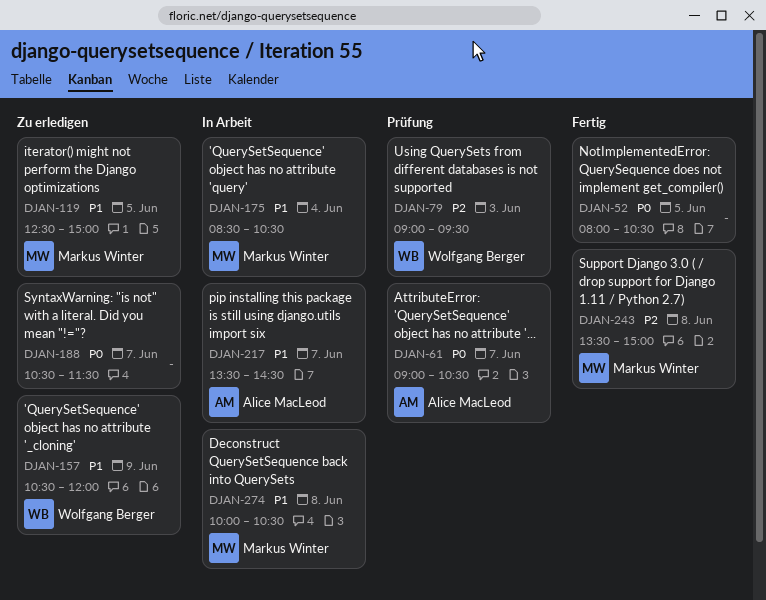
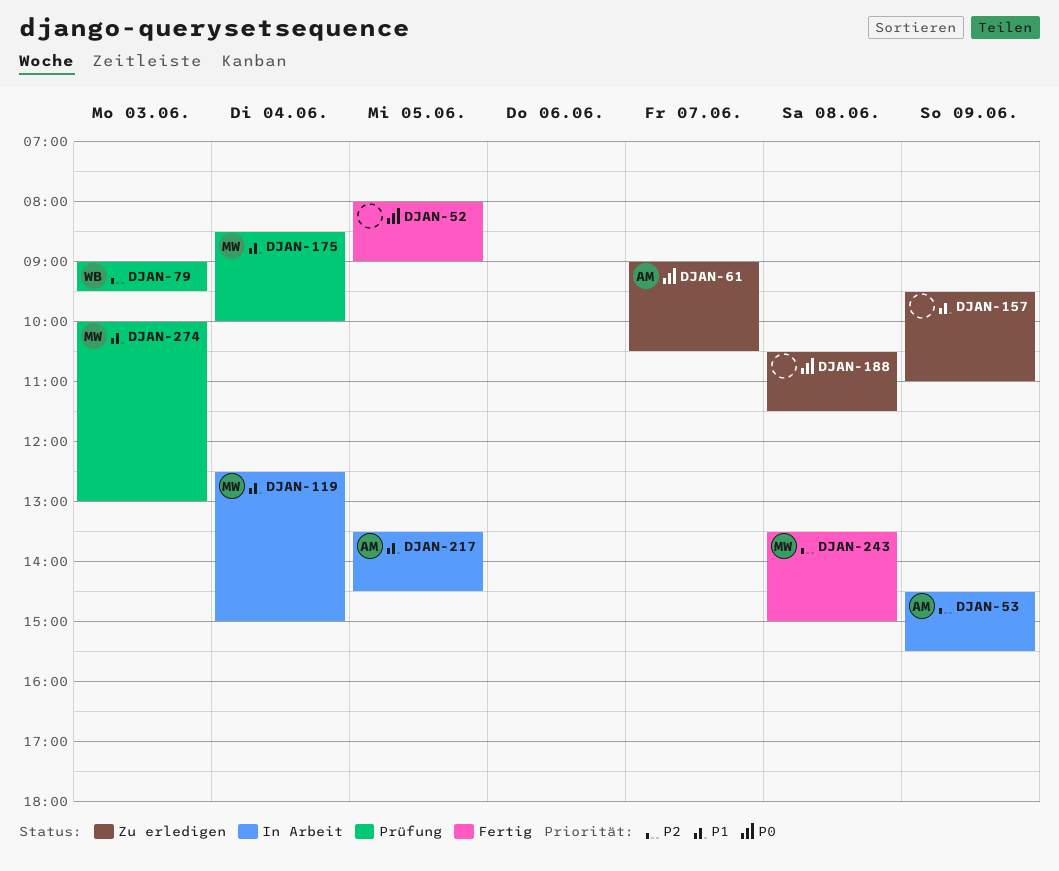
DJAN-52, ends: 10:30 -> 09:00
DJAN-53: none -> present
DJAN-61, status: Prüfung -> Zu erledigen
DJAN-119, status: Zu erledigen -> In Arbeit
DJAN-119, day: Jun 5 -> Jun 4
DJAN-157, owner: Wolfgang Berger -> none
DJAN-157, begins: 10:30 -> 09:30
DJAN-157, ends: 12:00 -> 11:00
DJAN-175, status: In Arbeit -> Prüfung
DJAN-175, ends: 10:30 -> 10:00
DJAN-188, day: Jun 7 -> Jun 8
DJAN-217, day: Jun 7 -> Jun 5
DJAN-274, status: In Arbeit -> Prüfung
DJAN-274, day: Jun 8 -> Jun 3
DJAN-274, ends: 10:30 -> 13:00

